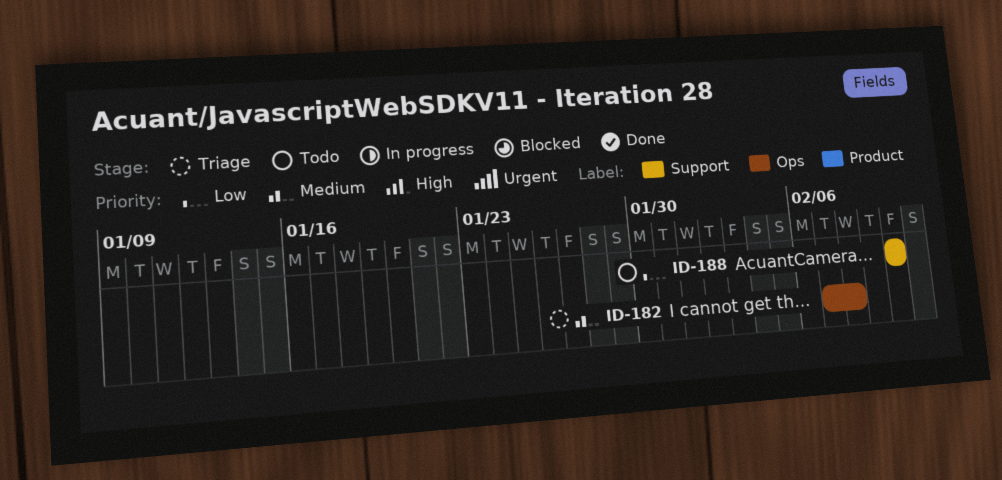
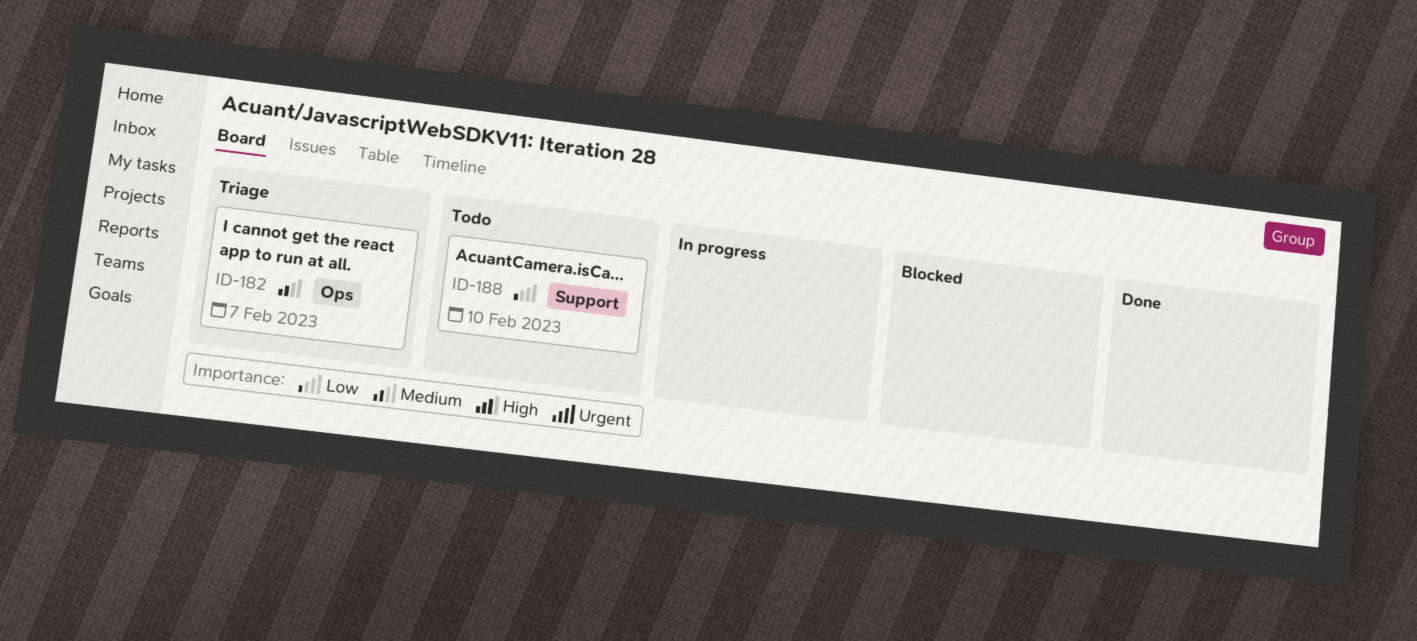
ID-182, due: Feb 8 -> Feb 7

